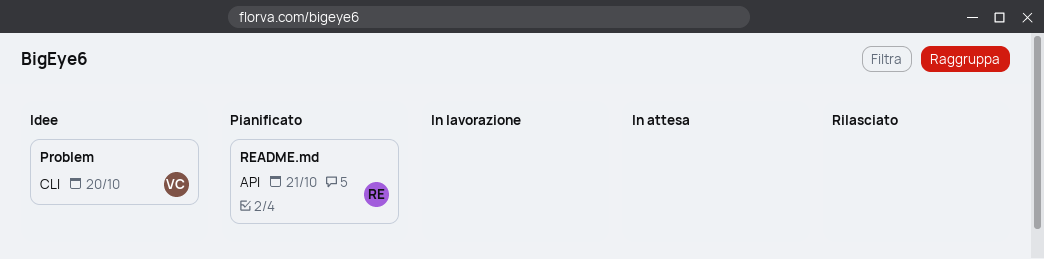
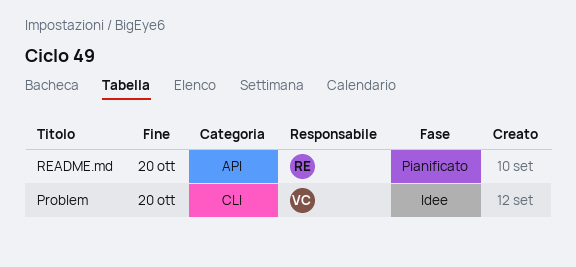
README.md, due: Oct 21 -> Oct 20

